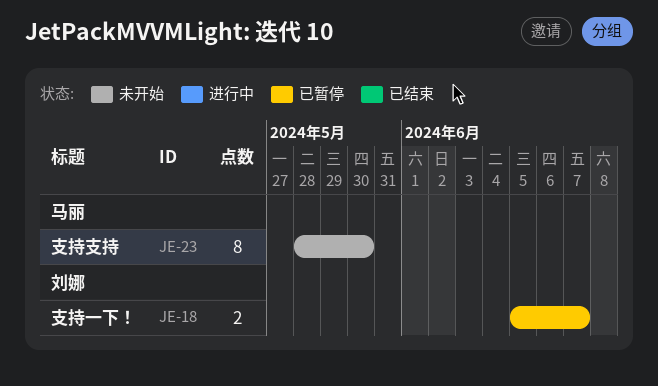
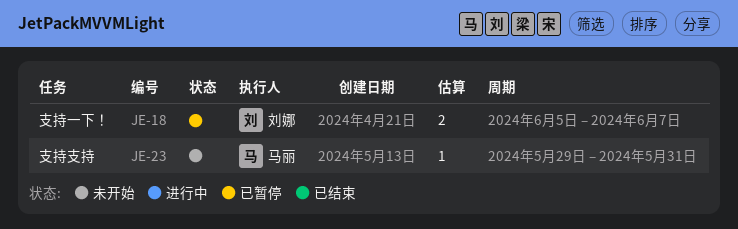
JE-23, estimate: 8 -> 1
JE-23, start: May 28 -> May 29
JE-23, due: May 30 -> May 31

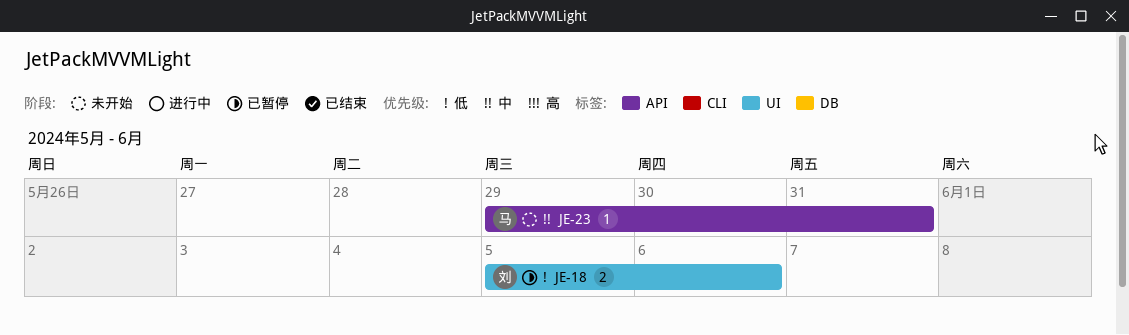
JE-18, due: Jun 7 -> Jun 6

